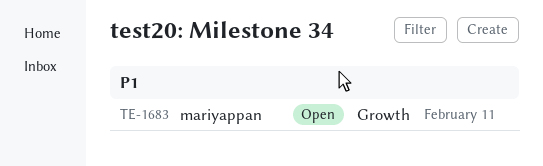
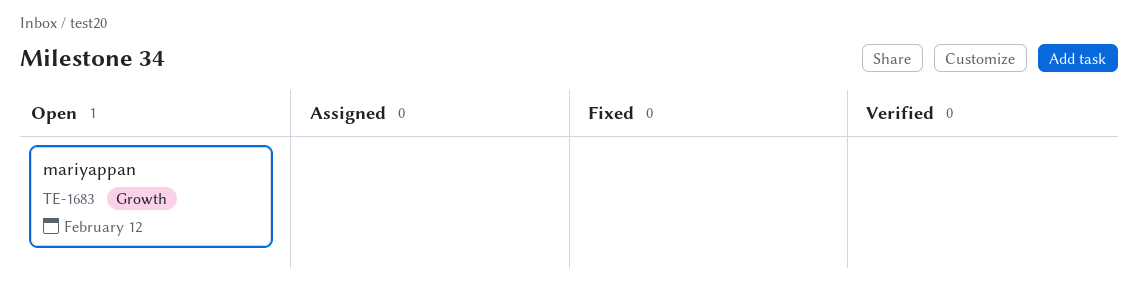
TE-1683, due: Feb 11 -> Feb 12

